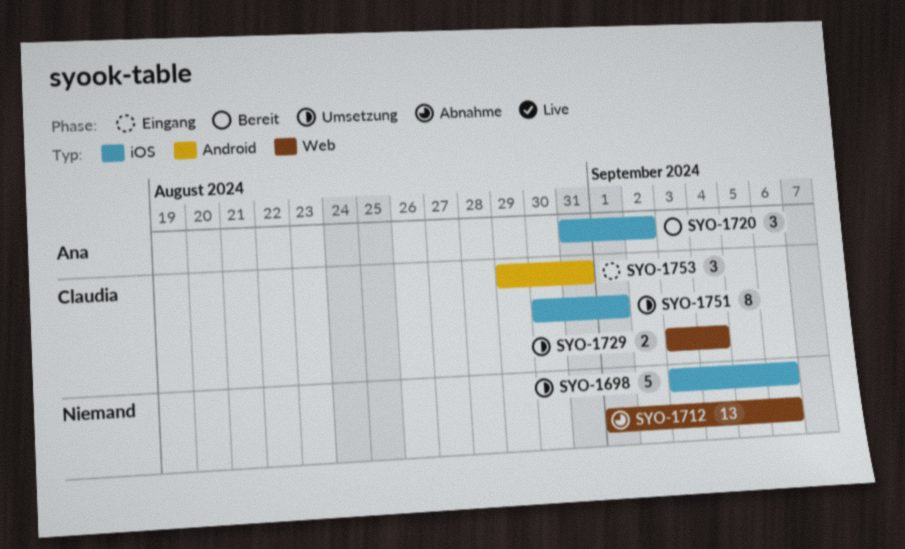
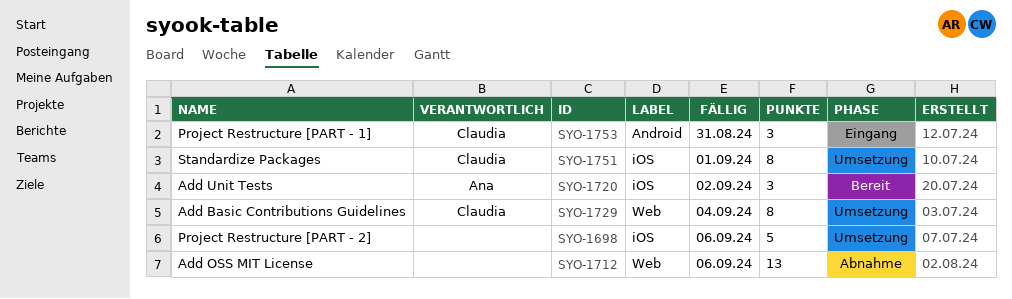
SYO-1729, estimate: 2 -> 8

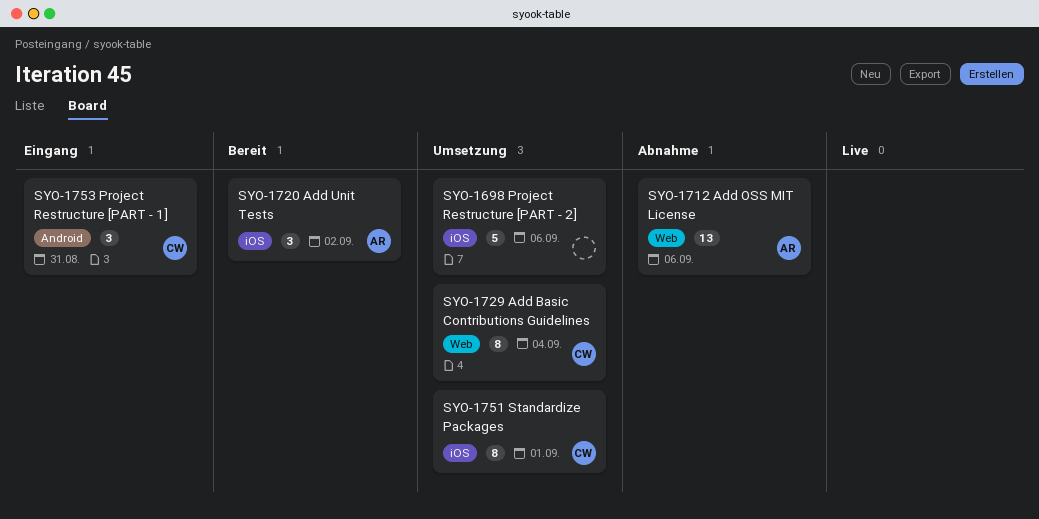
SYO-1712, owner: none -> Ana

